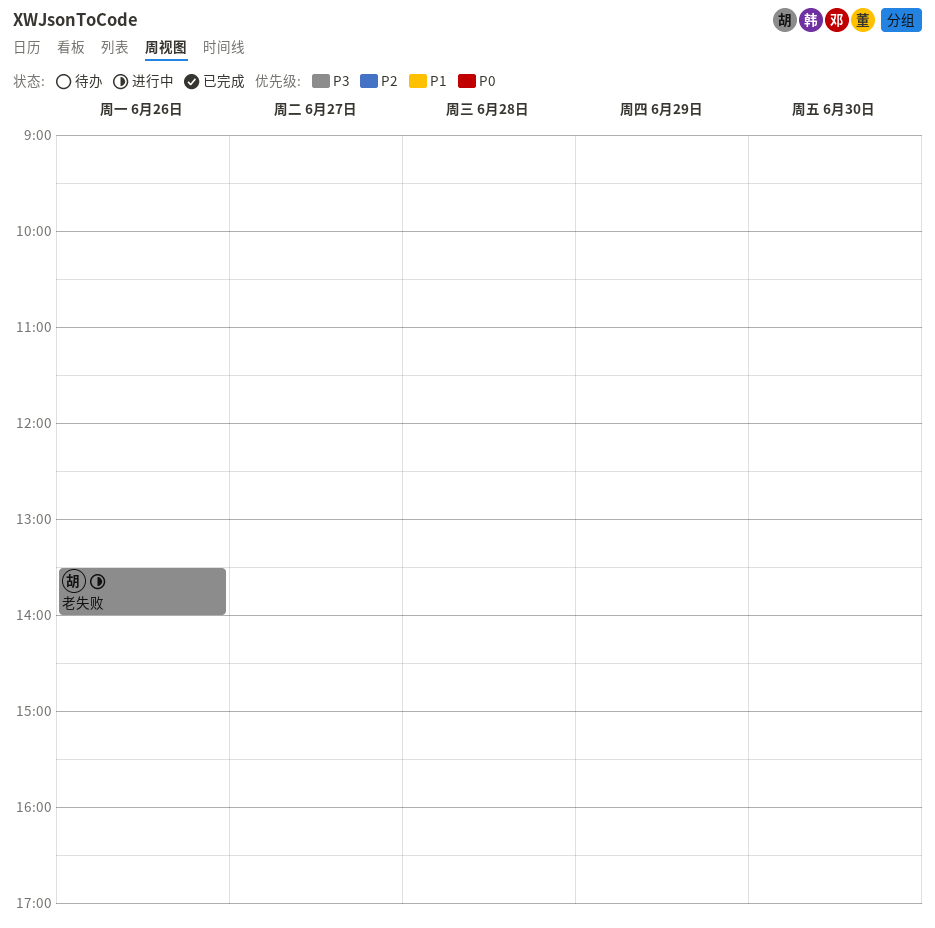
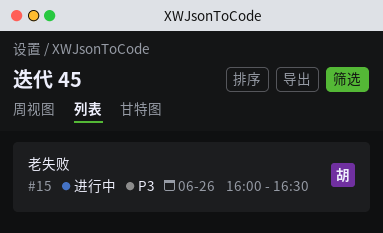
老失败, begins: 13:30 -> 16:00
老失败, ends: 14:00 -> 16:30

